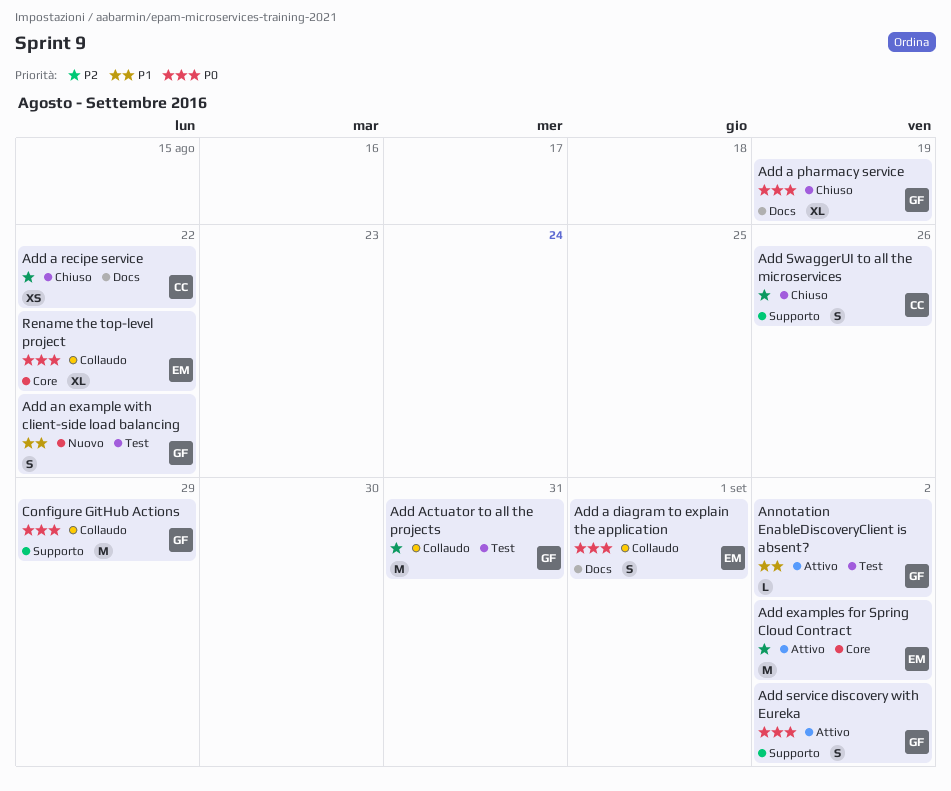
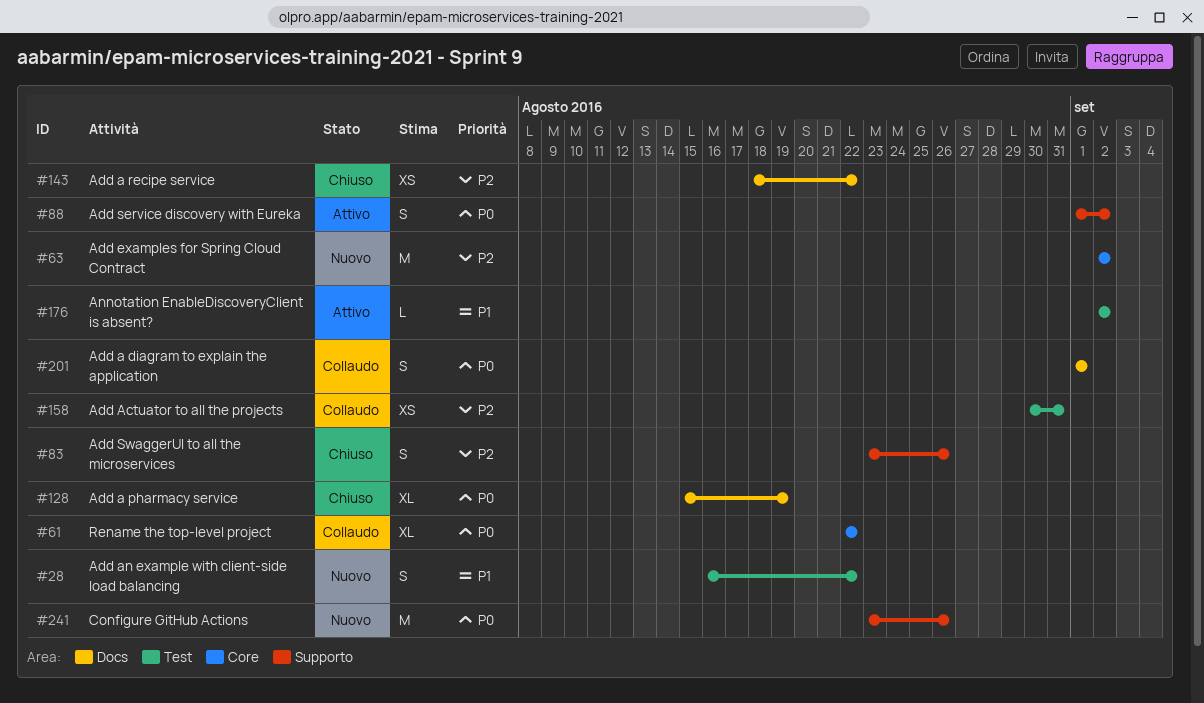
Add Actuator to all the projects, estimate: M -> XS
Add examples for Spring Cloud Contract, status: Attivo -> Nuovo
Configure GitHub Actions, status: Collaudo -> Nuovo
Configure GitHub Actions, due: Aug 29 -> Aug 26

